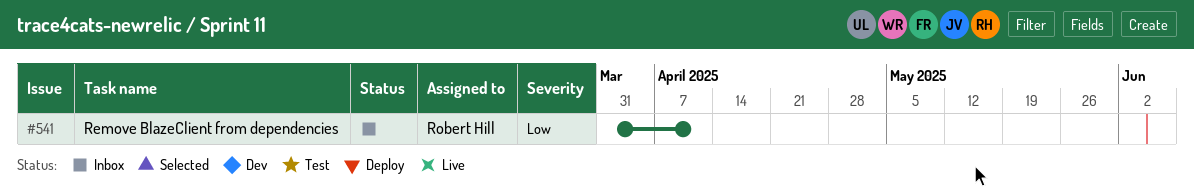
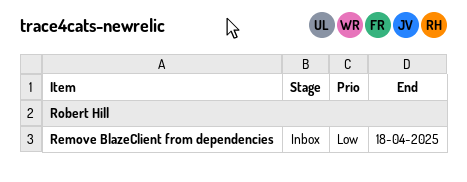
Remove BlazeClient from dependencies, due: Apr 11 -> Apr 18

